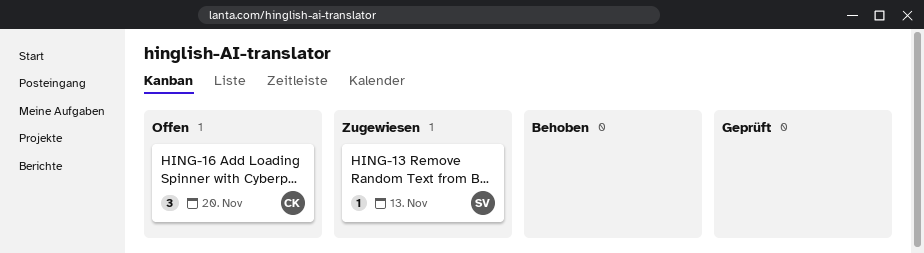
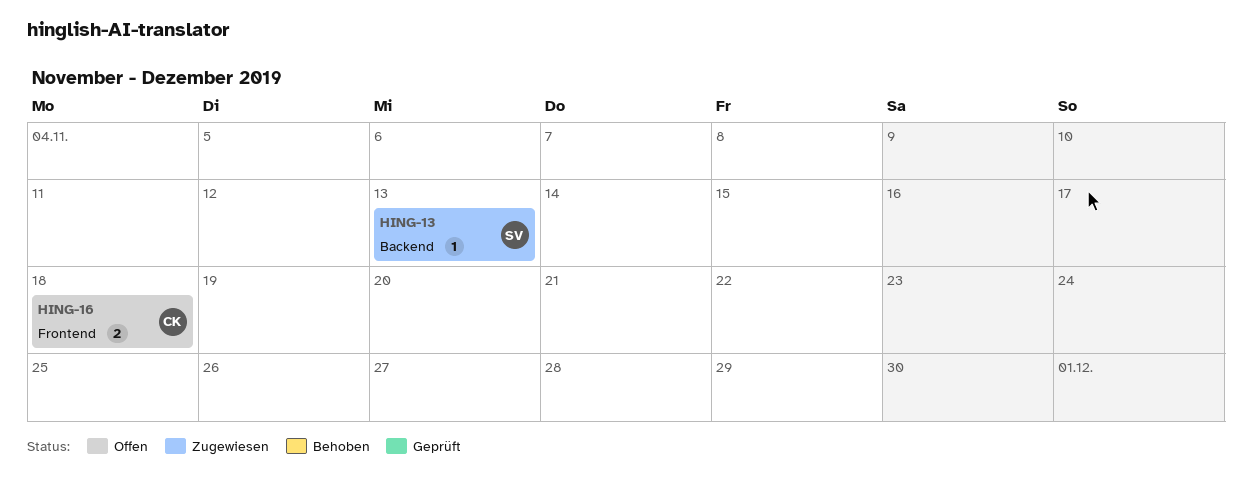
HING-16, estimate: 3 -> 2
HING-16, due: Nov 20 -> Nov 18

